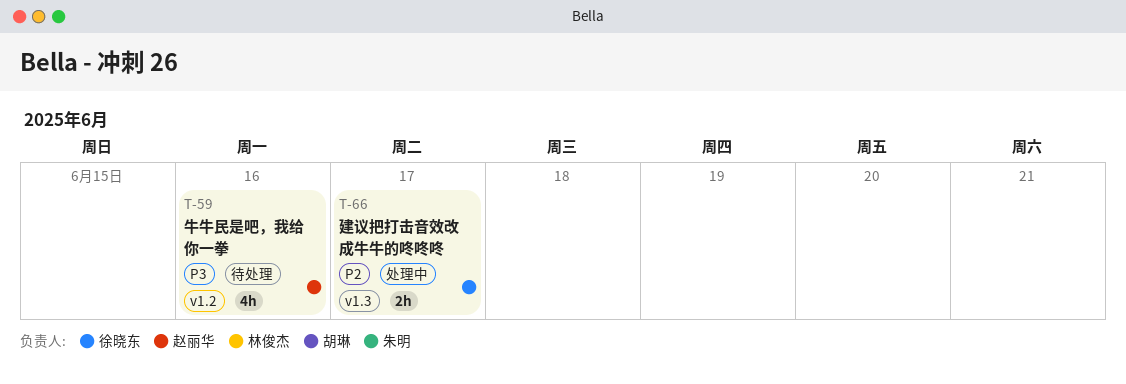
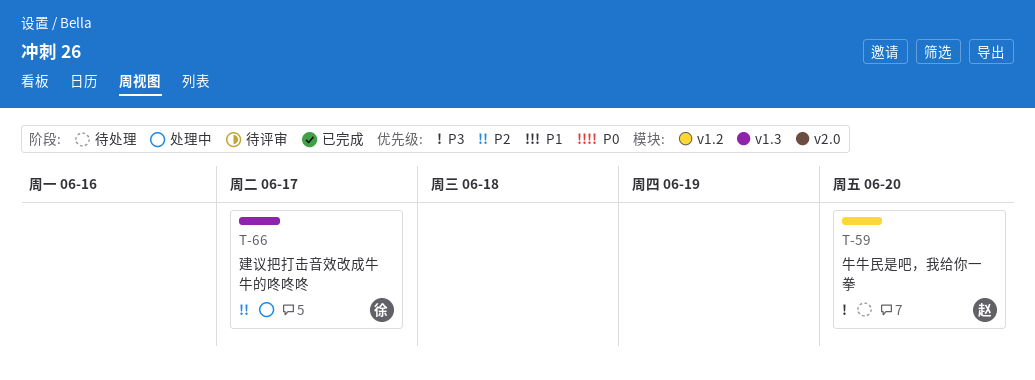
T-59, due: Jun 16 -> Jun 20

